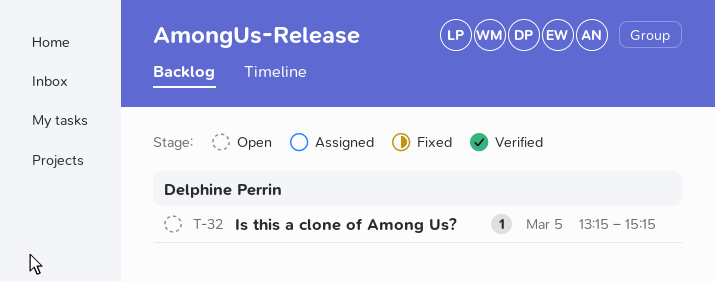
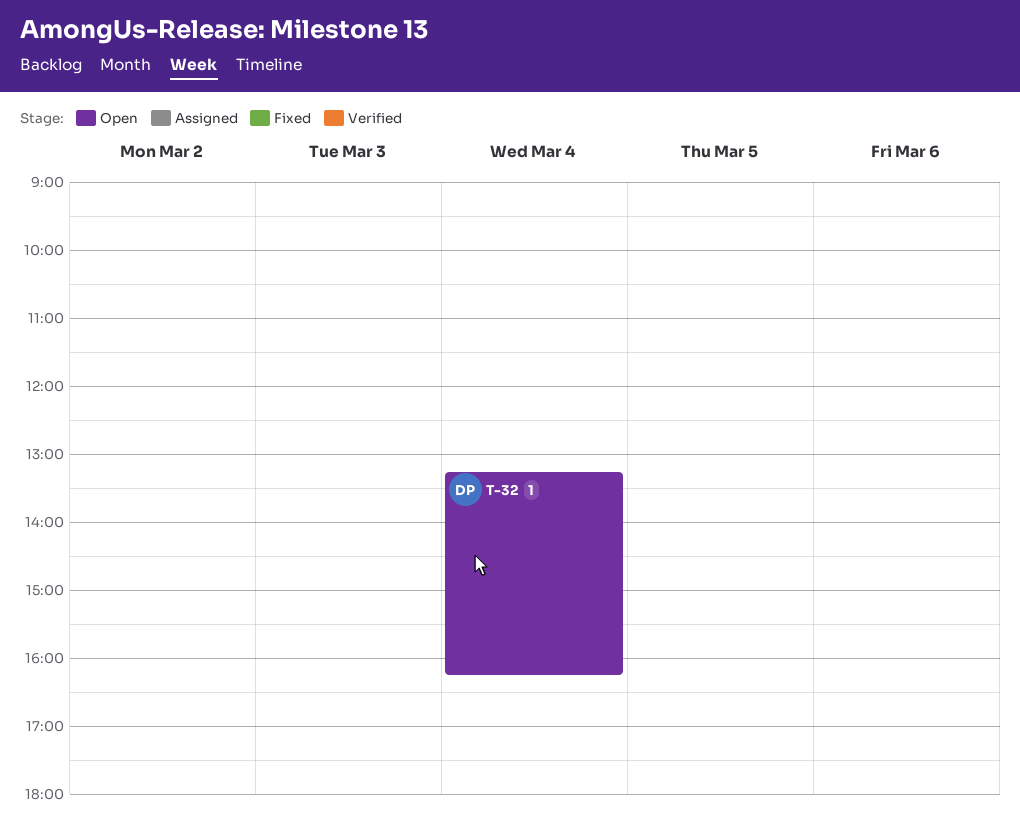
T-32, day: Mar 5 -> Mar 4
T-32, ends: 15:15 -> 16:15

